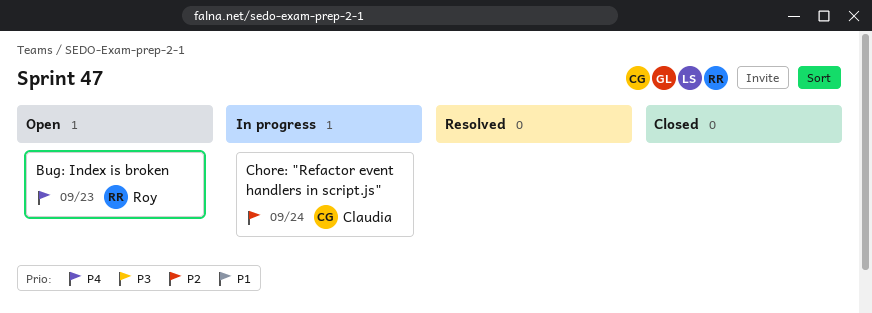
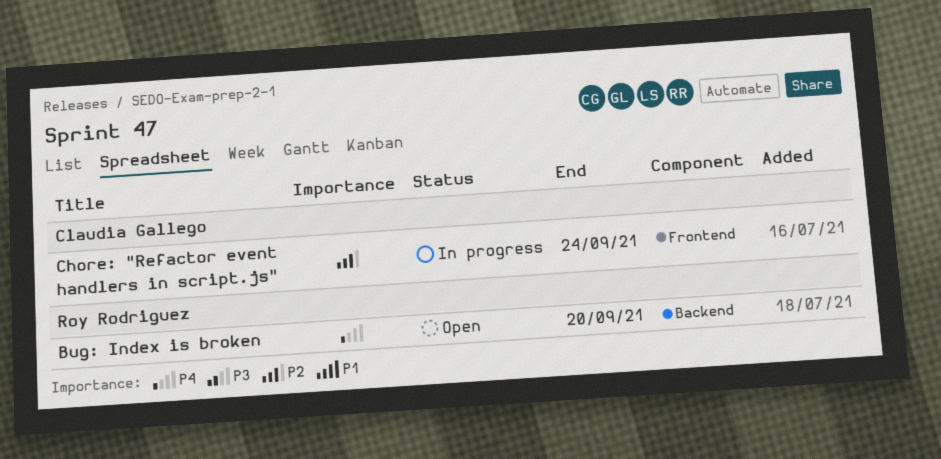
Bug: Index is broken, due: Sep 23 -> Sep 20

